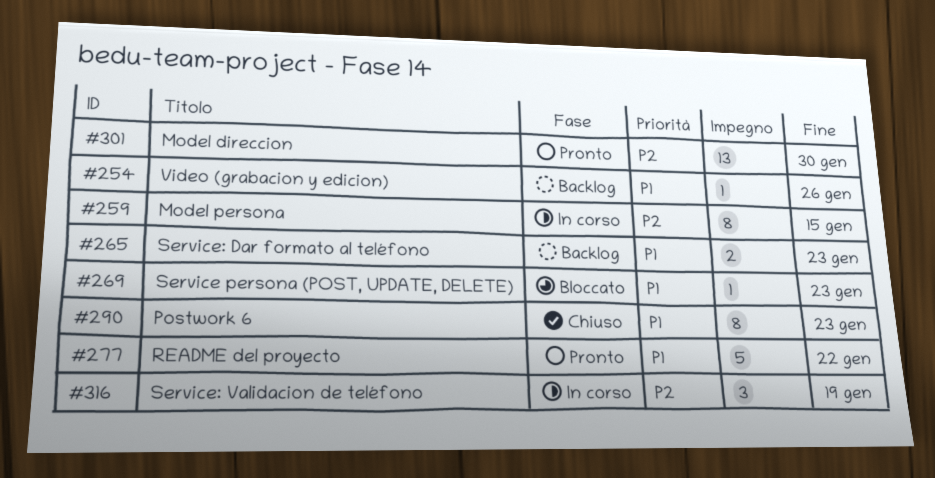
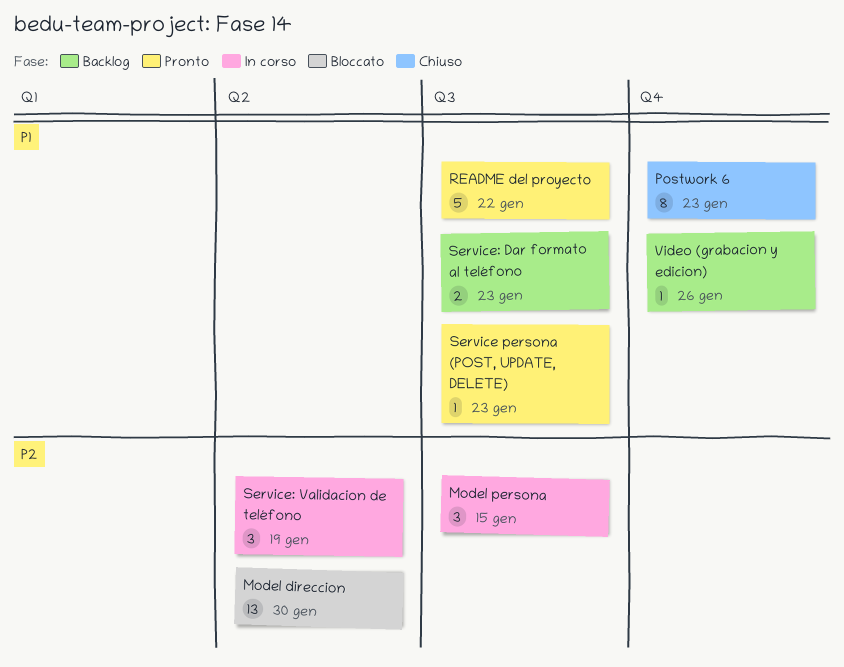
Model direccion, status: Pronto -> Bloccato
Model persona, estimate: 8 -> 3
Service persona (POST, UPDATE, DELETE), status: Bloccato -> Pronto

